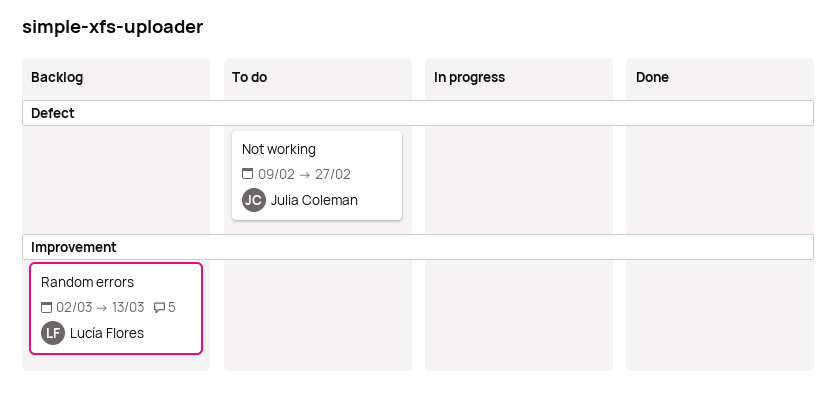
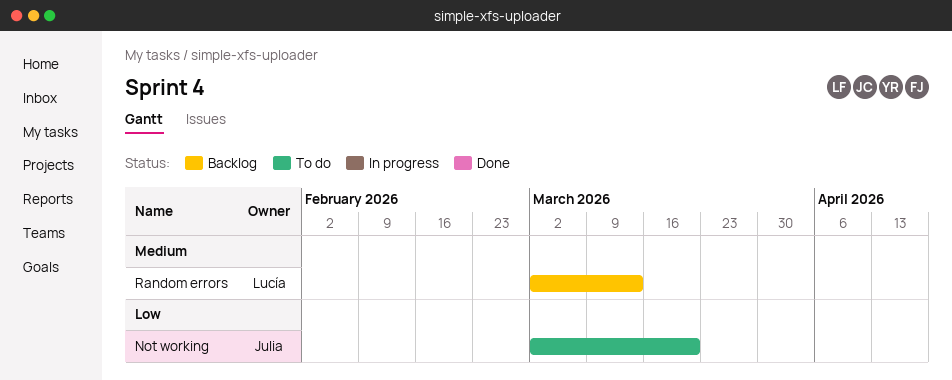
Not working, start: Feb 9 -> Mar 2
Not working, due: Feb 27 -> Mar 20

